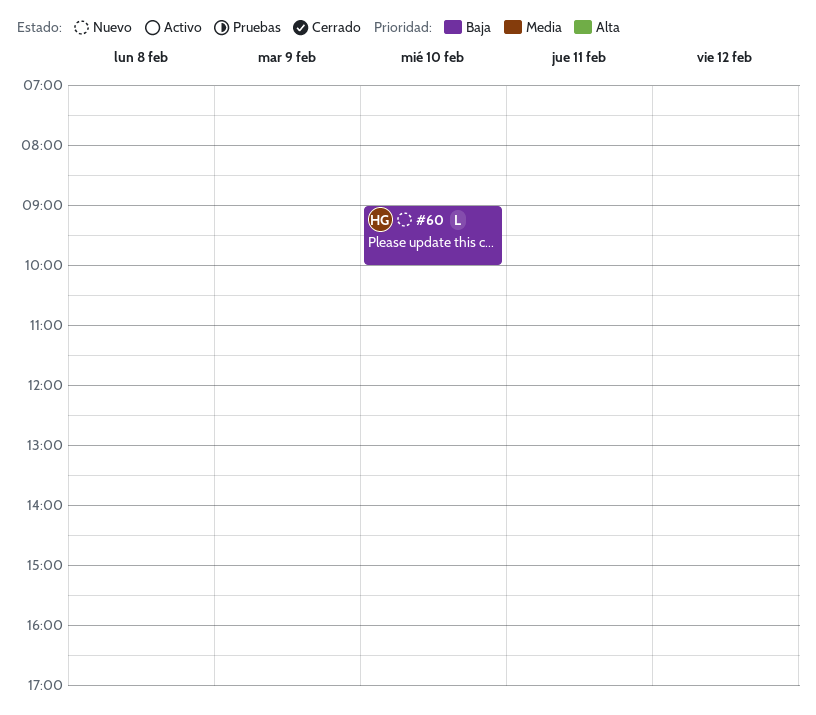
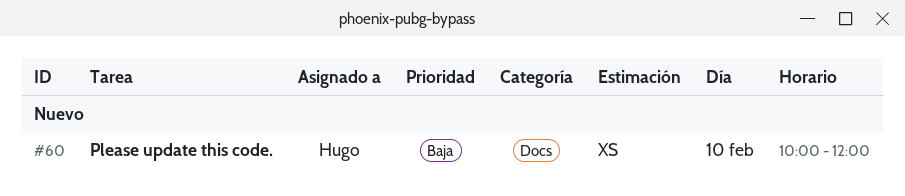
#60, estimate: L -> XS
#60, begins: 09:00 -> 10:00
#60, ends: 10:00 -> 12:00

